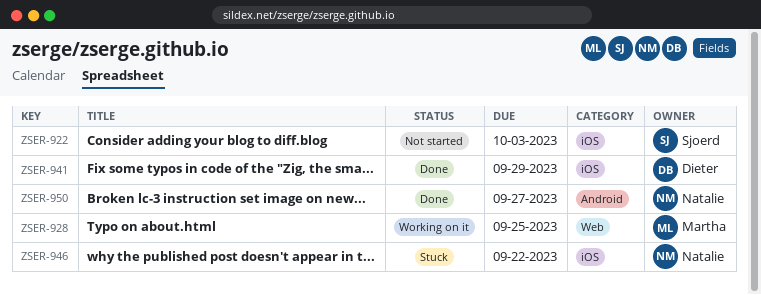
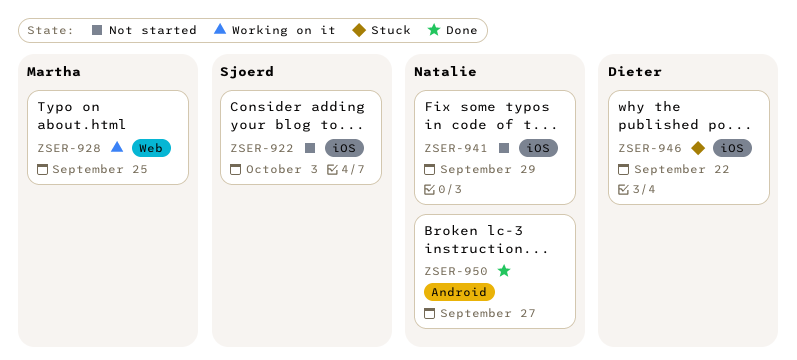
ZSER-941, status: Done -> Not started
ZSER-941, owner: Dieter -> Natalie
ZSER-946, owner: Natalie -> Dieter

